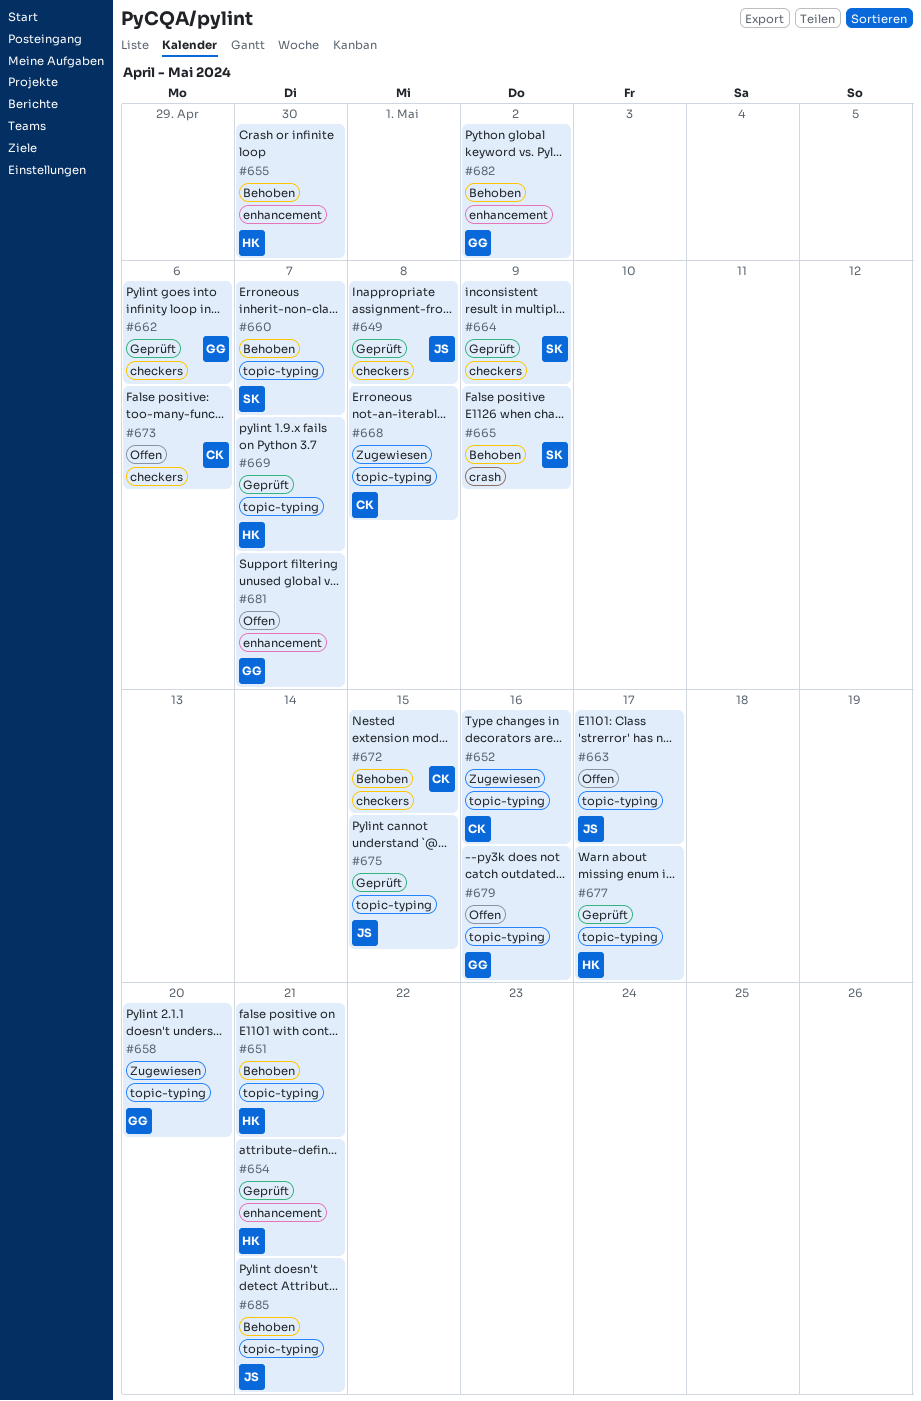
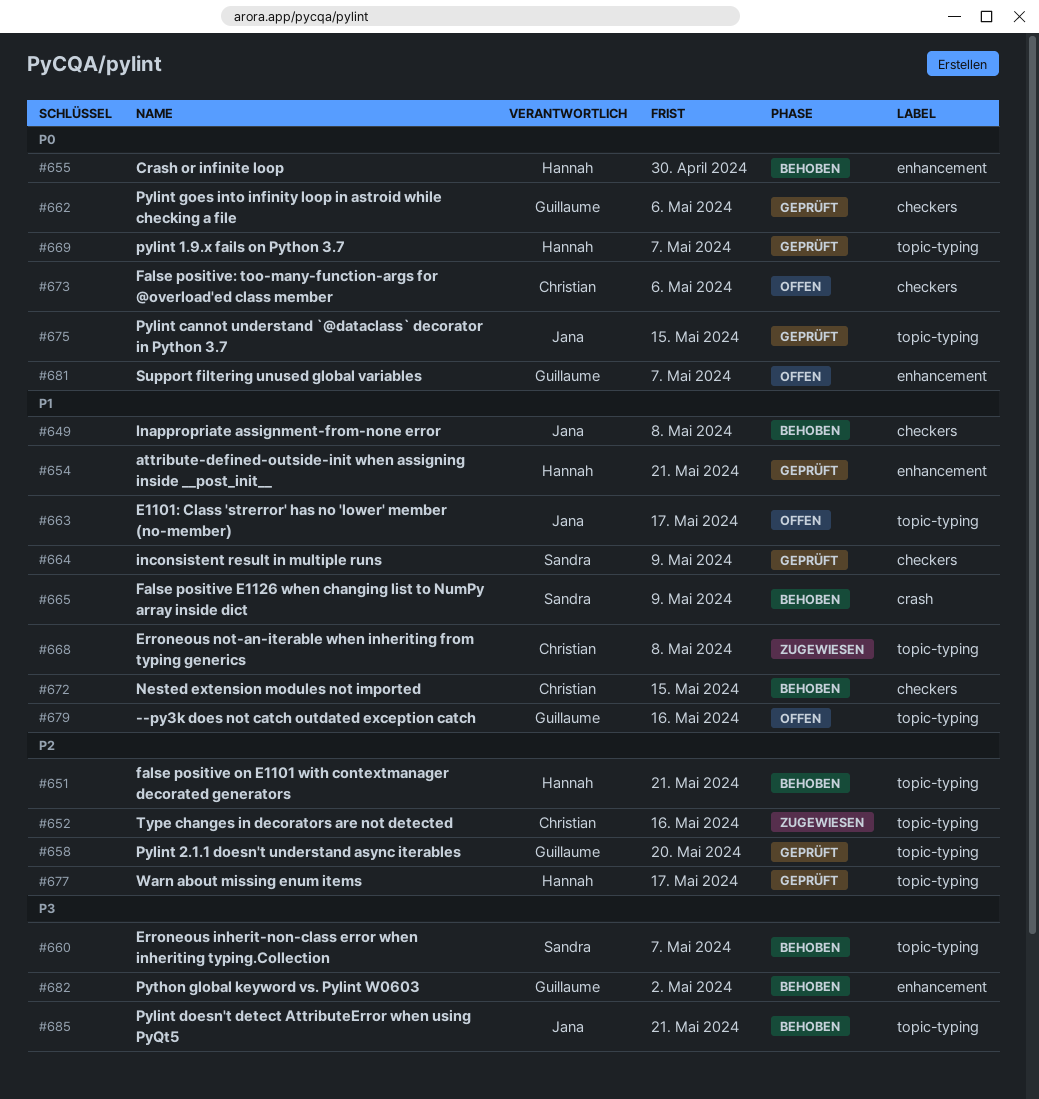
#649, status: Geprüft -> Behoben
#658, status: Zugewiesen -> Geprüft

